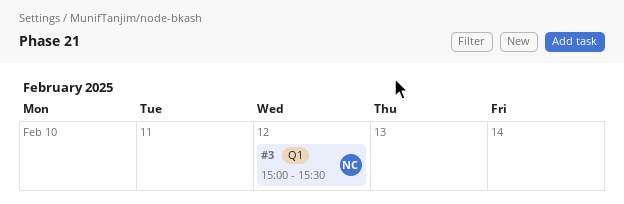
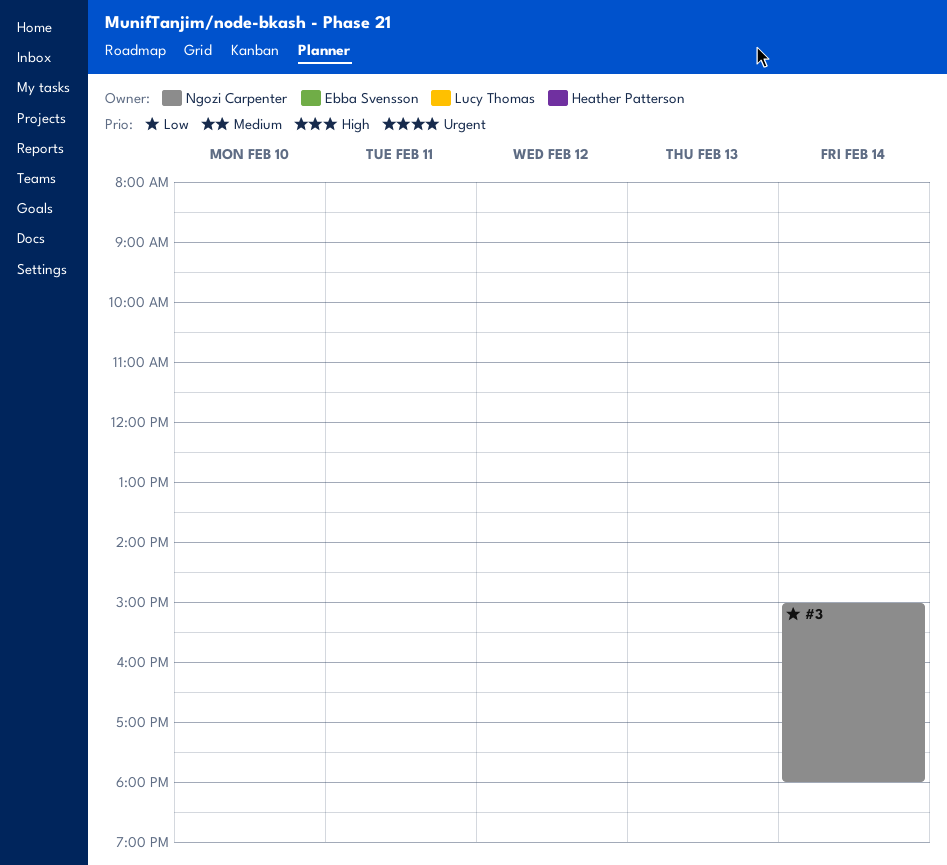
#3, day: Feb 12 -> Feb 14
#3, ends: 15:30 -> 18:00

